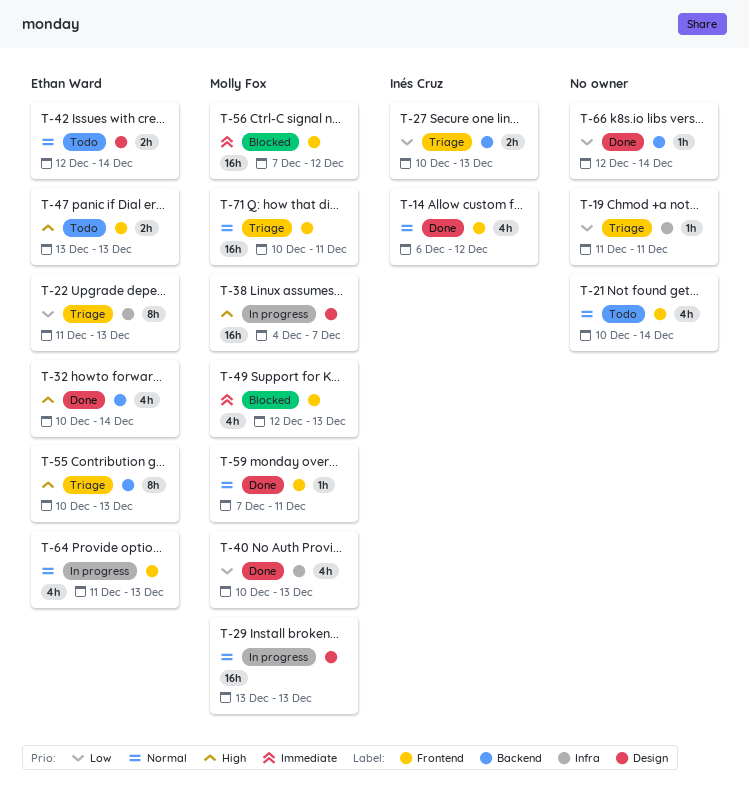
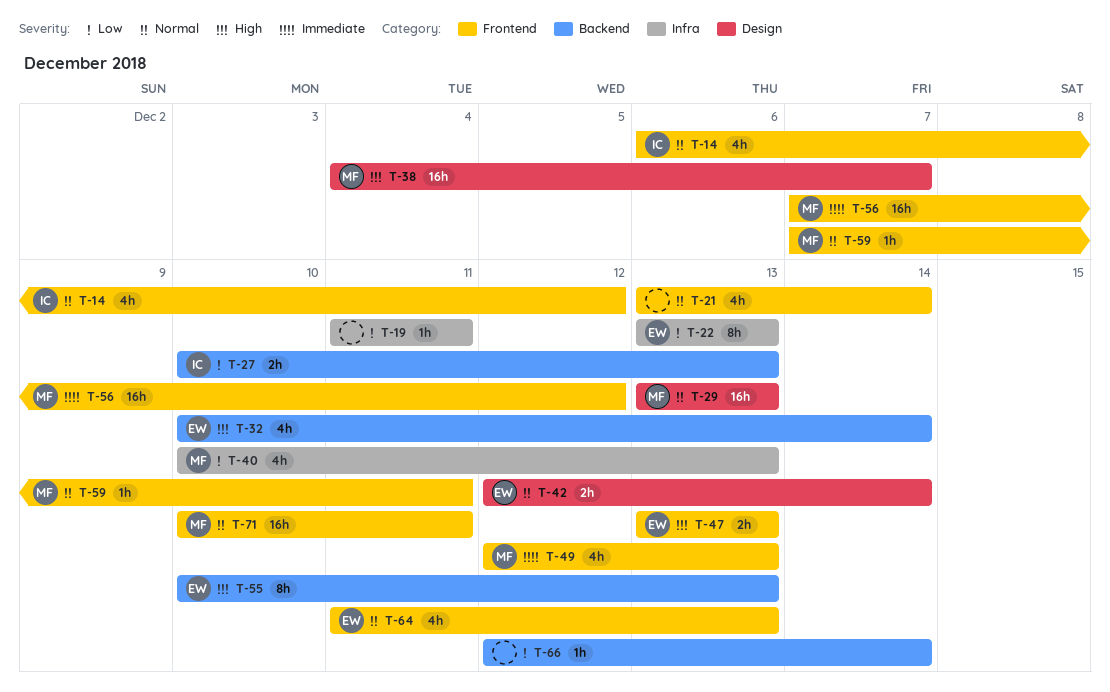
T-21, start: Dec 10 -> Dec 13
T-22, start: Dec 11 -> Dec 13

